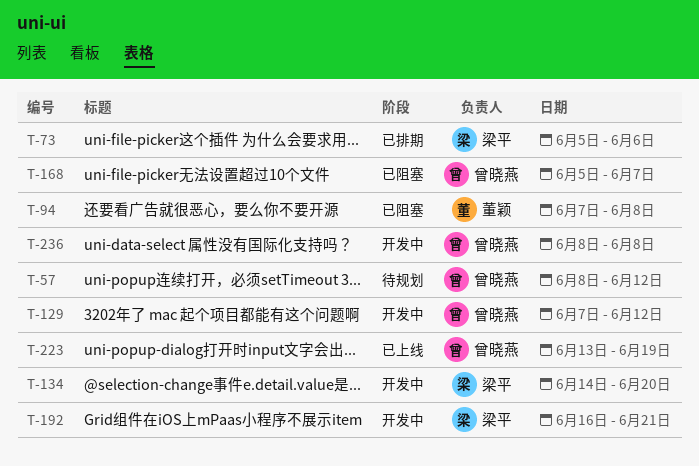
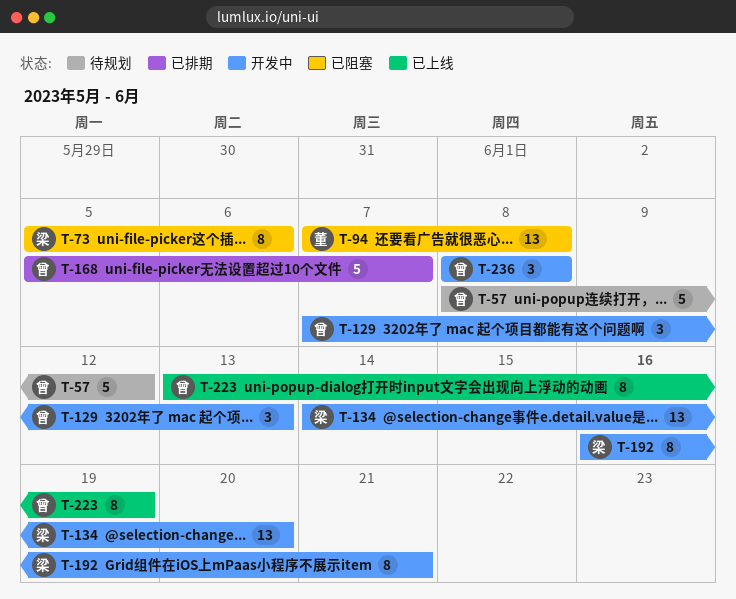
T-73, status: 已排期 -> 已阻塞
T-129, due: Jun 12 -> Jun 13
T-168, status: 已阻塞 -> 已排期

